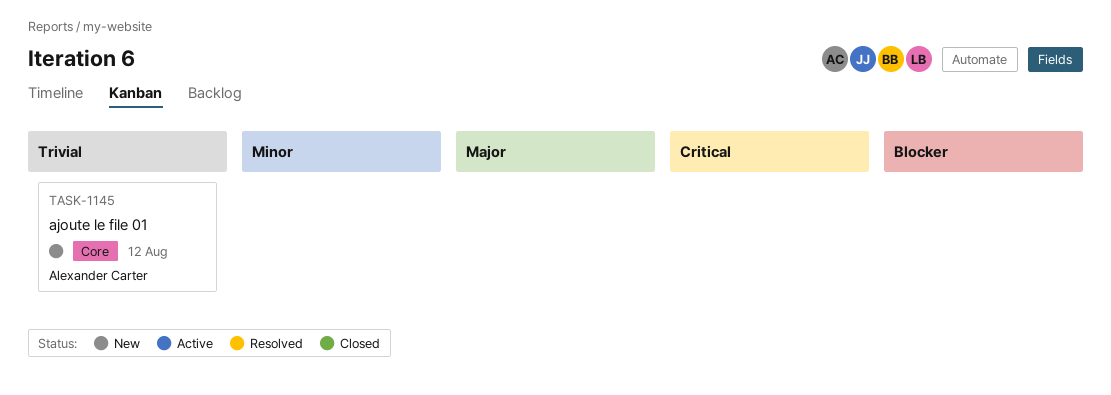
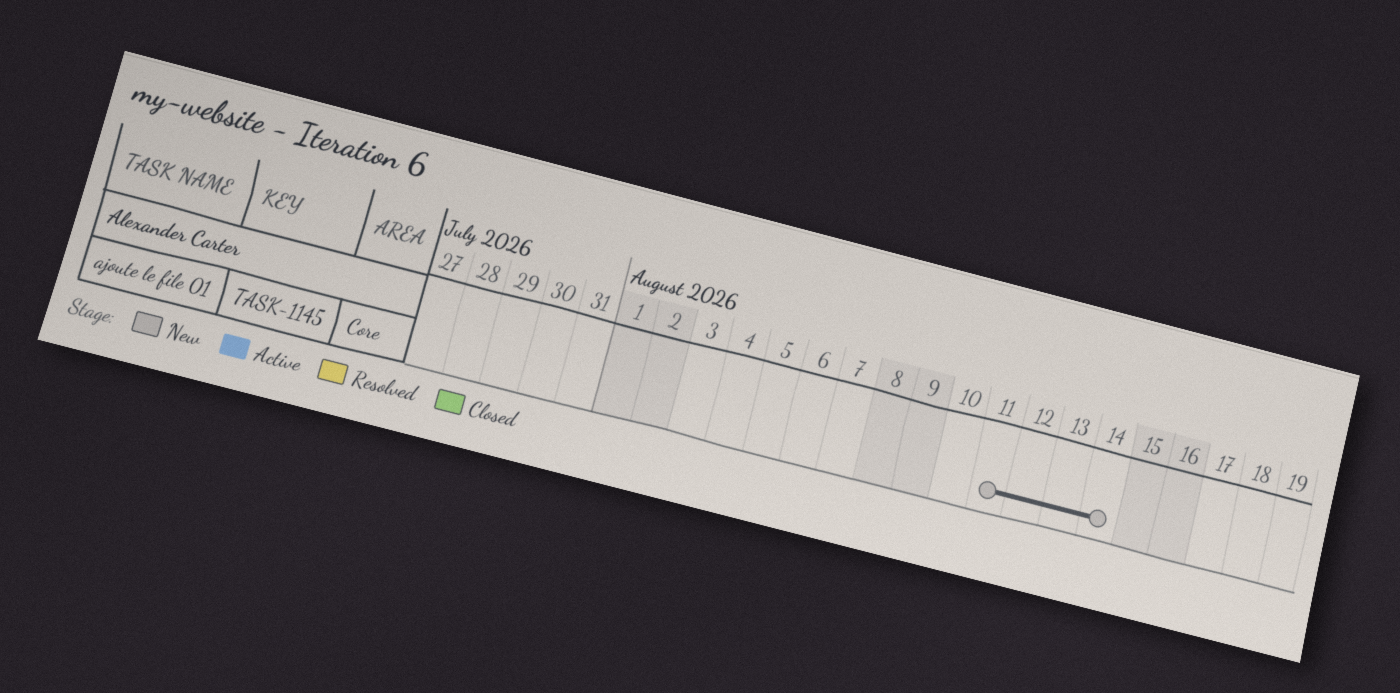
TASK-1145, due: Aug 12 -> Aug 14

